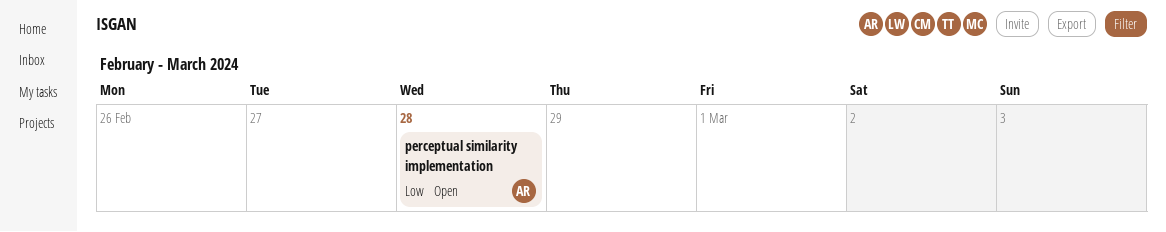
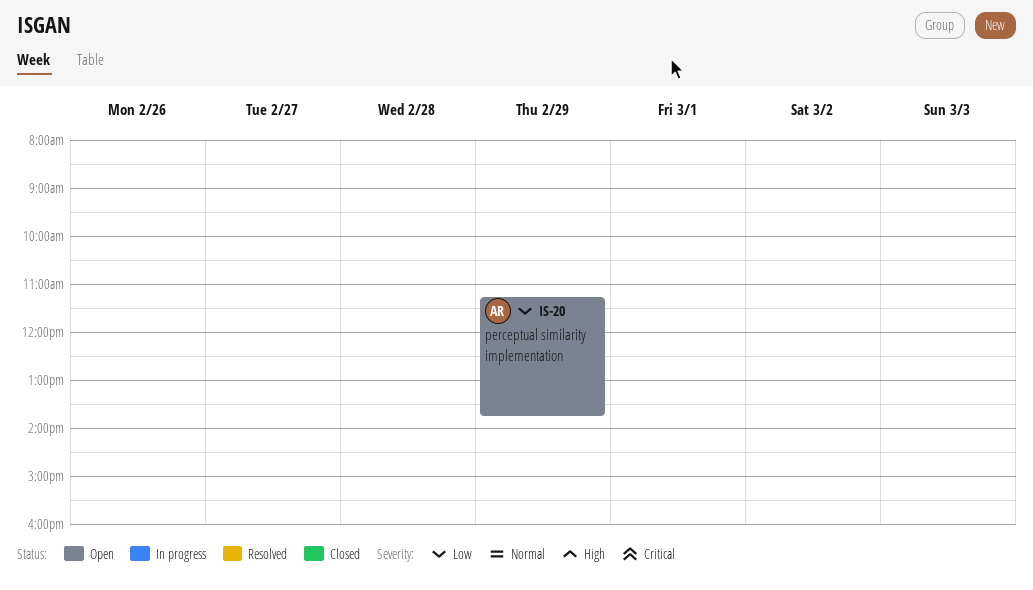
perceptual similarity implementation, day: Feb 28 -> Feb 29

